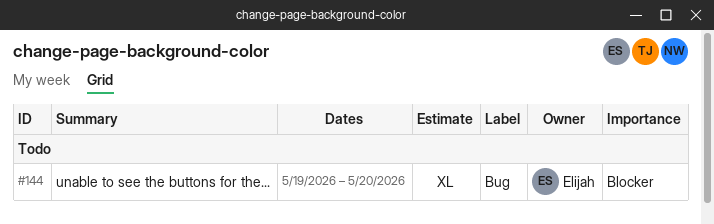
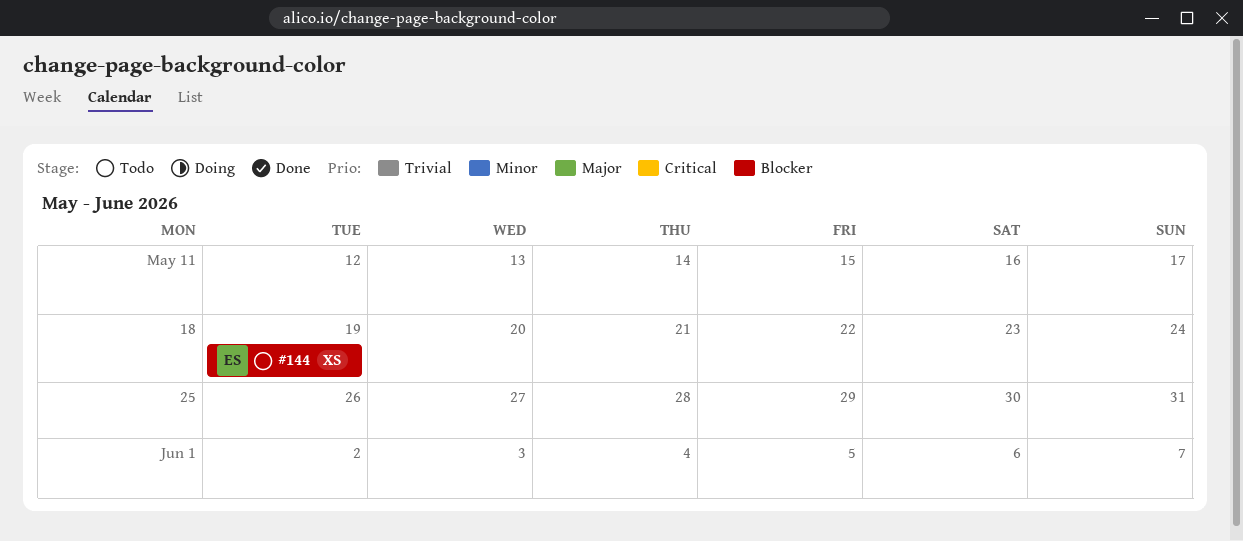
#144, estimate: XL -> XS
#144, due: May 20 -> May 19

